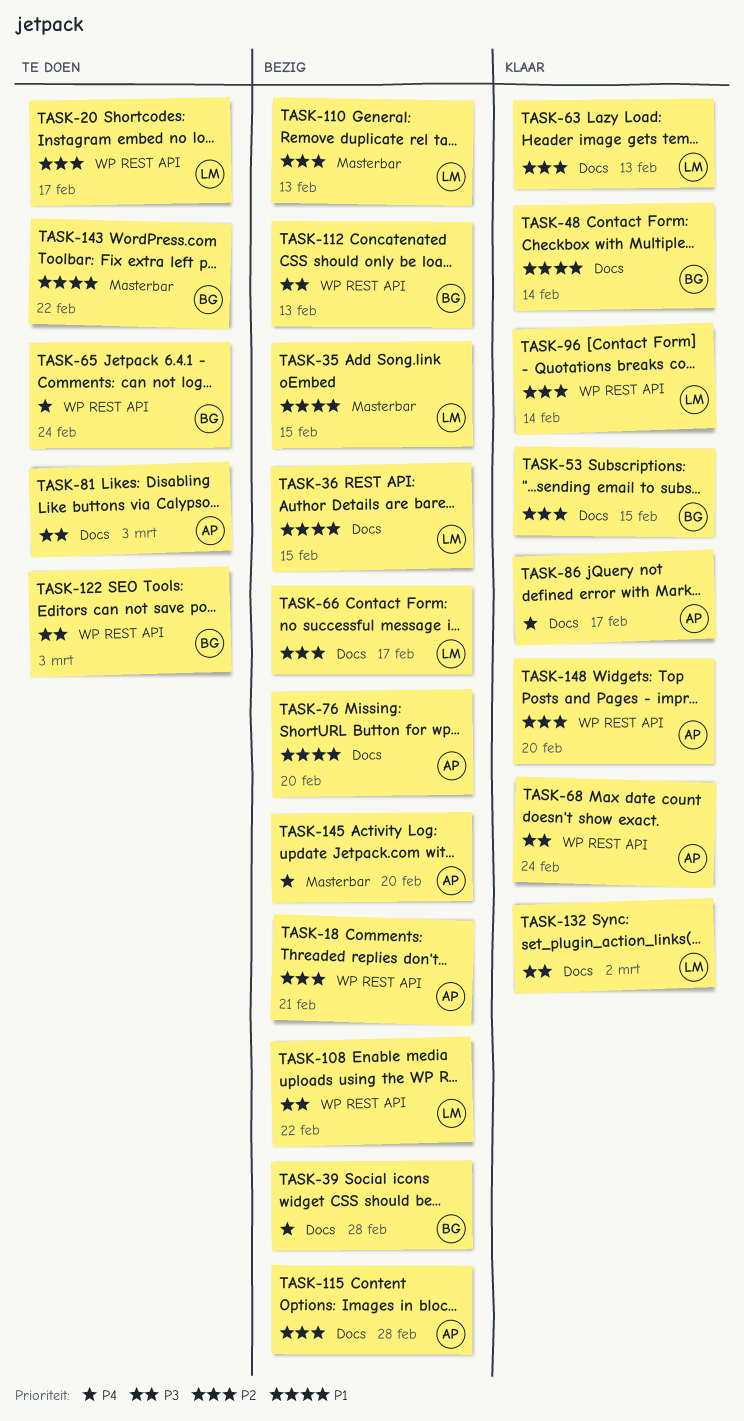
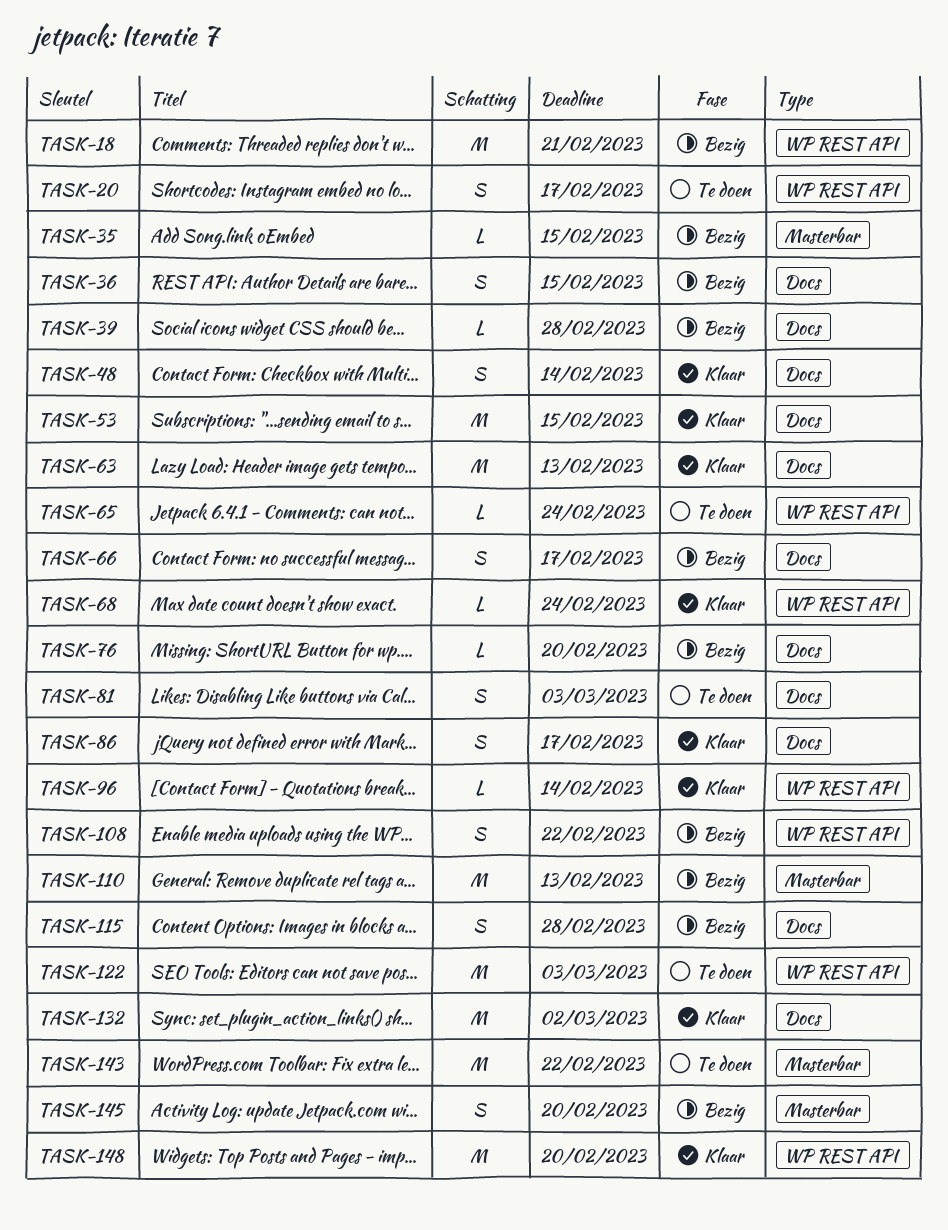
TASK-112: present -> none

